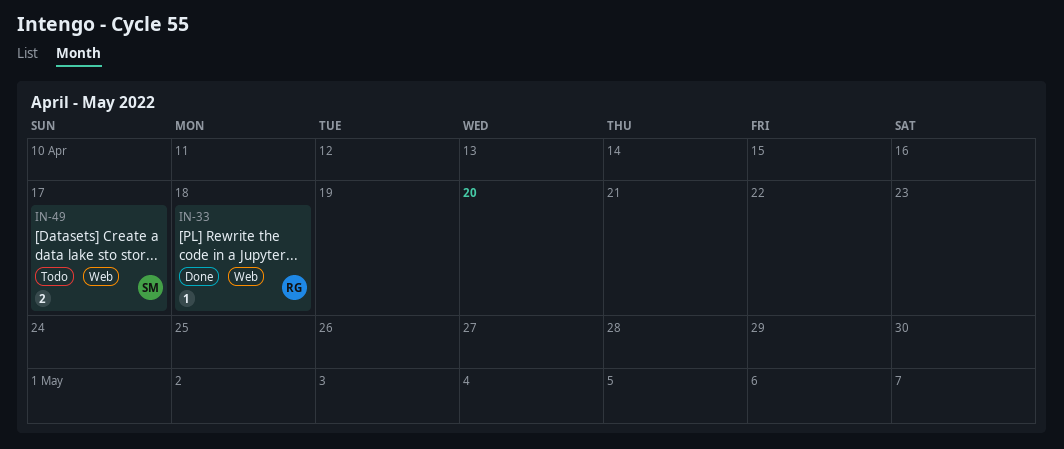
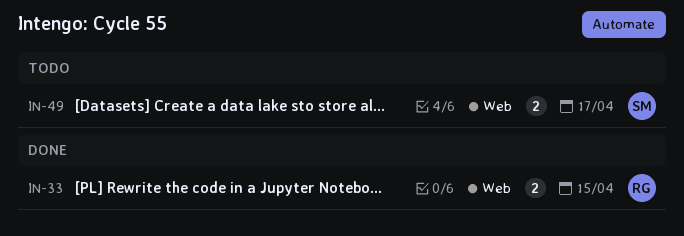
IN-33, estimate: 1 -> 2
IN-33, due: Apr 18 -> Apr 15

